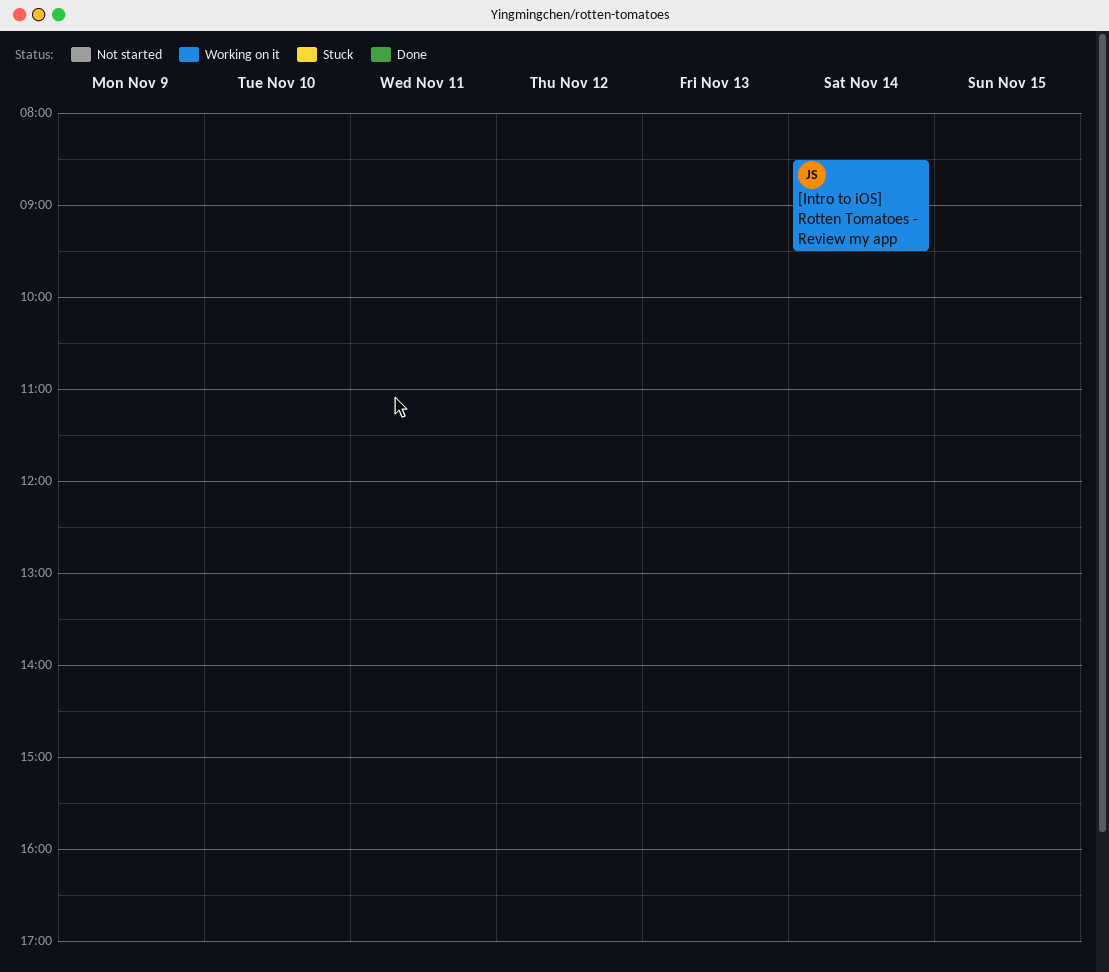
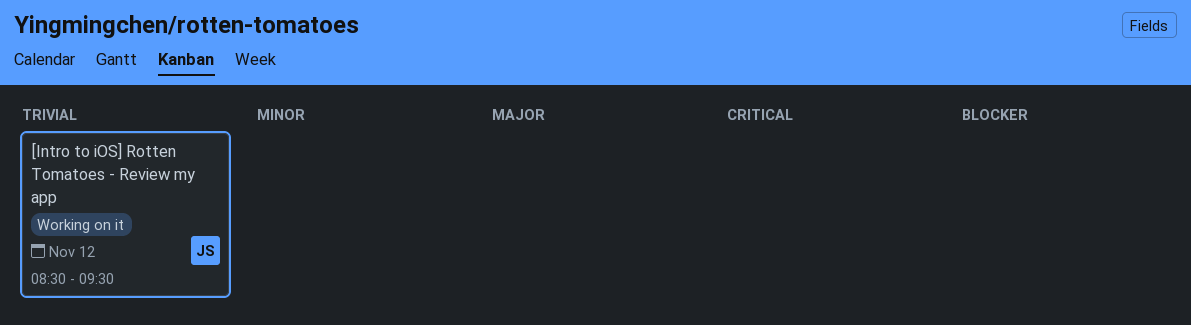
[Intro to iOS] Rotten Tomatoes - Review my app, day: Nov 14 -> Nov 12

